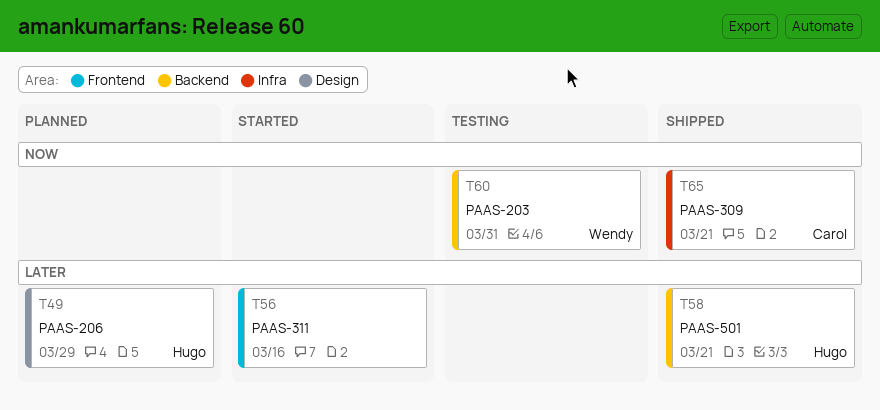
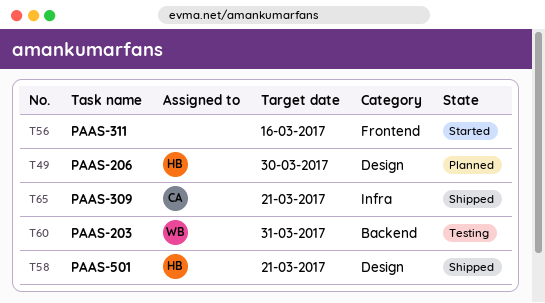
T49, due: Mar 29 -> Mar 30
T58, label: Backend -> Design

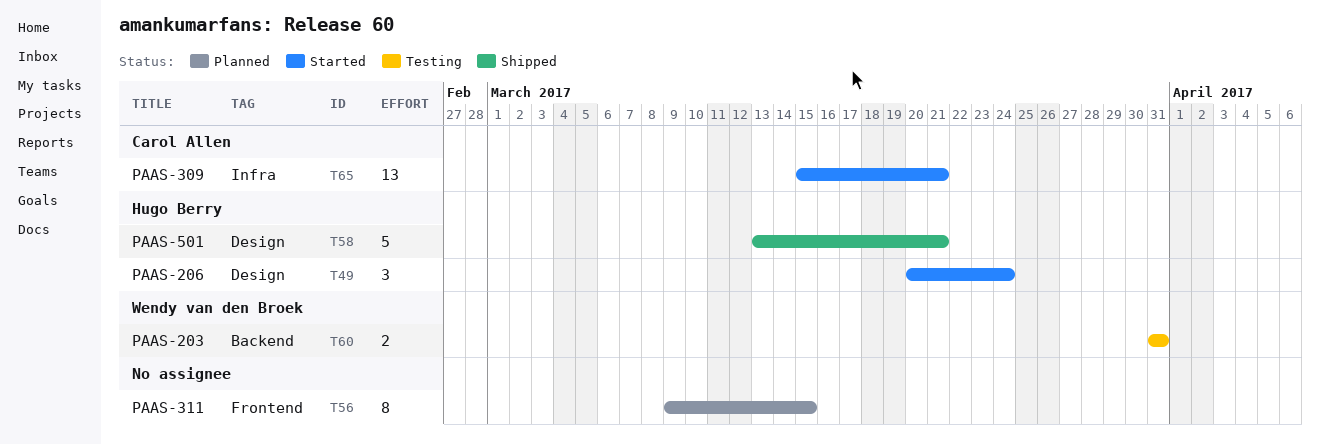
T49, status: Planned -> Started
T49, due: Mar 30 -> Mar 24
T56, status: Started -> Planned
T56, due: Mar 16 -> Mar 15
T65, status: Shipped -> Started

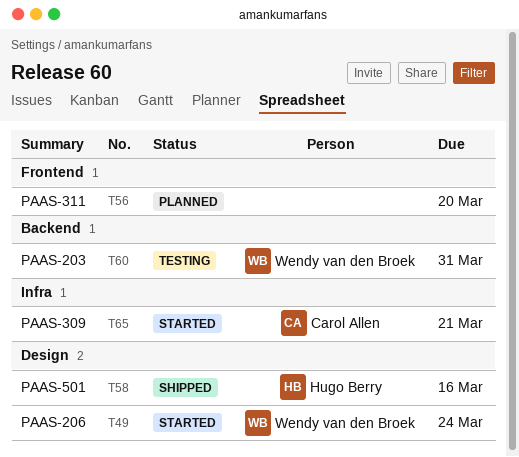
T49, owner: Hugo Berry -> Wendy van den Broek
T56, due: Mar 15 -> Mar 20
T58, due: Mar 21 -> Mar 16

